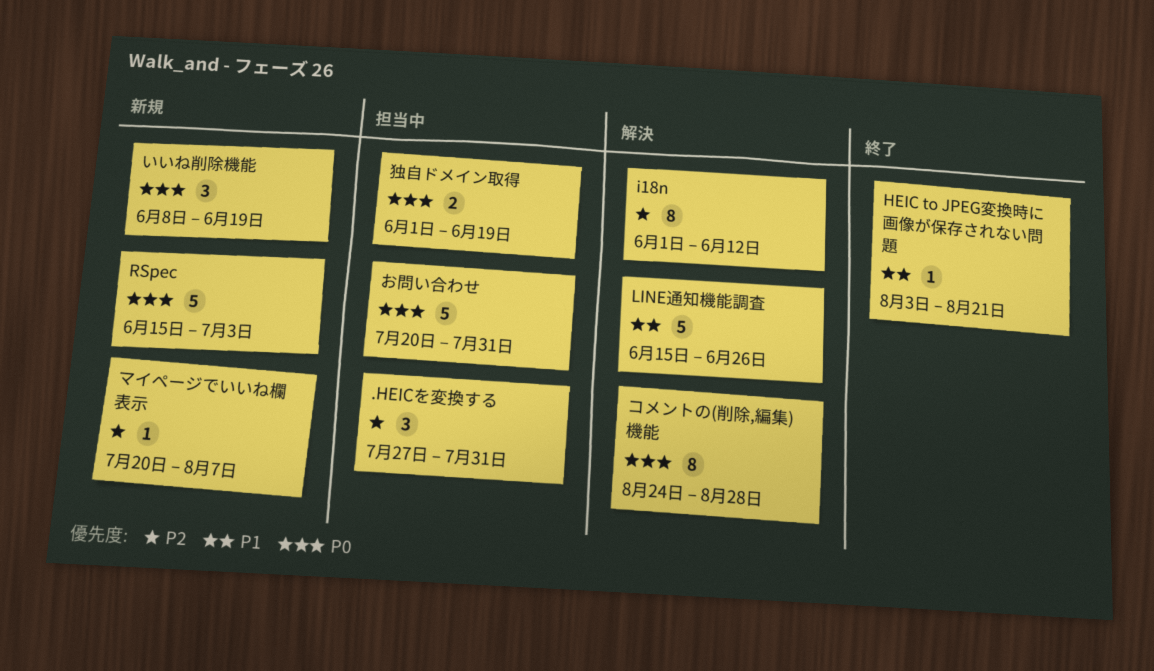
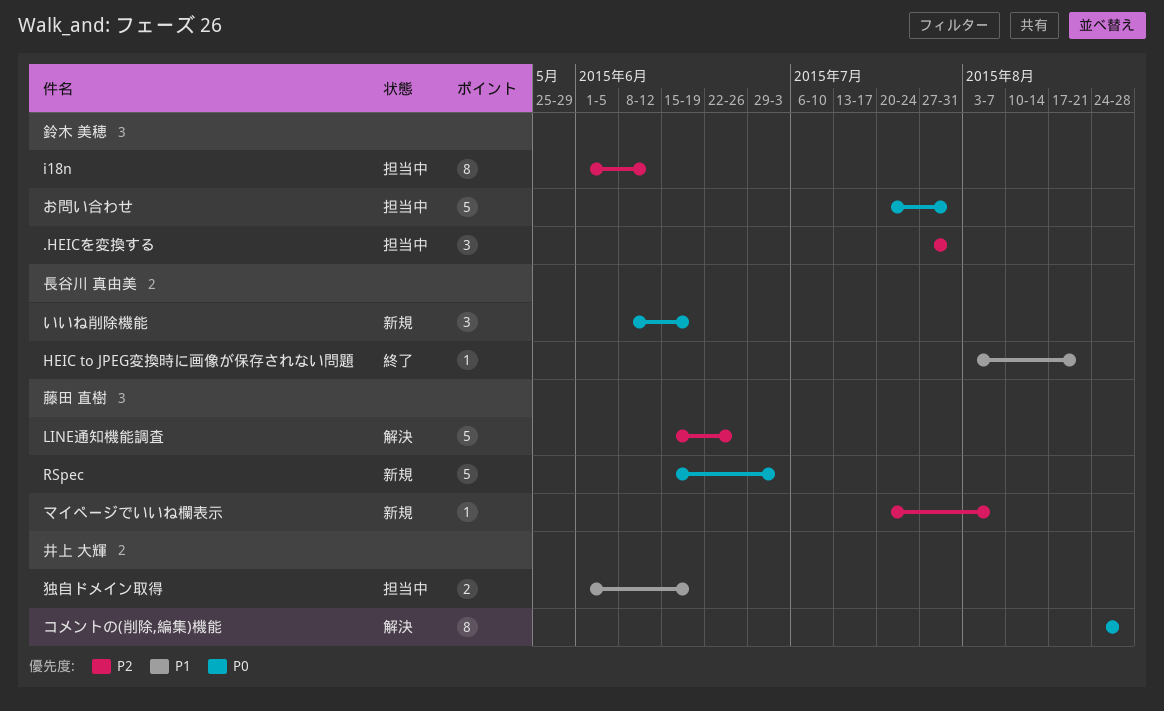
i18n, status: 解決 -> 担当中
LINE通知機能調査, priority: P1 -> P2
独自ドメイン取得, priority: P0 -> P1

